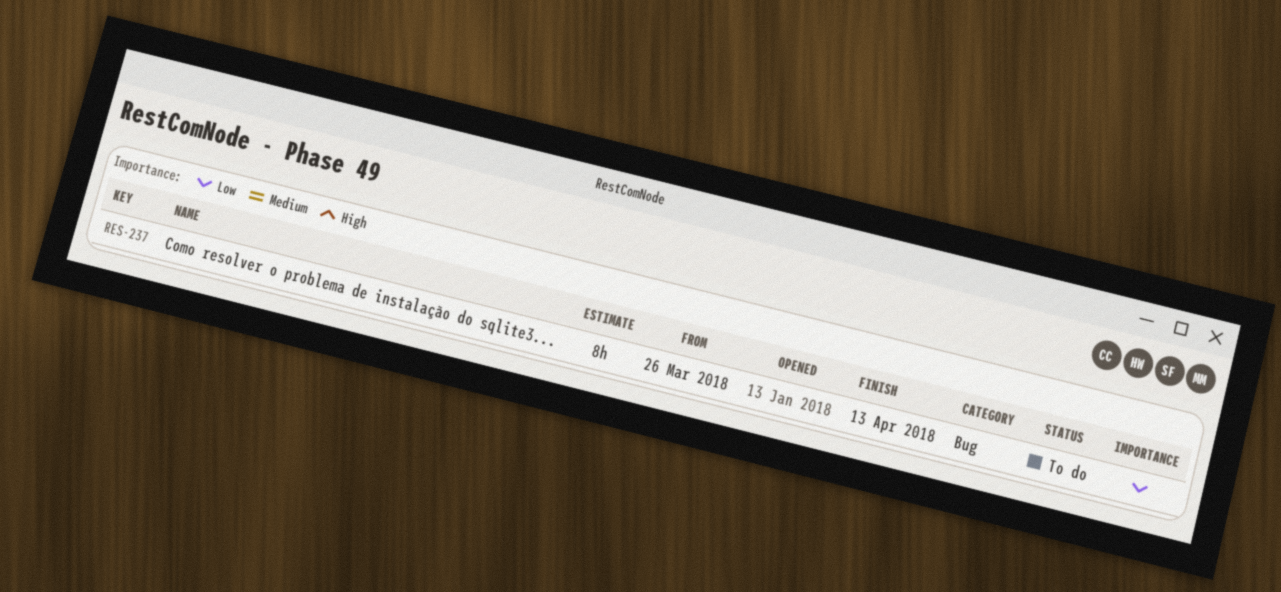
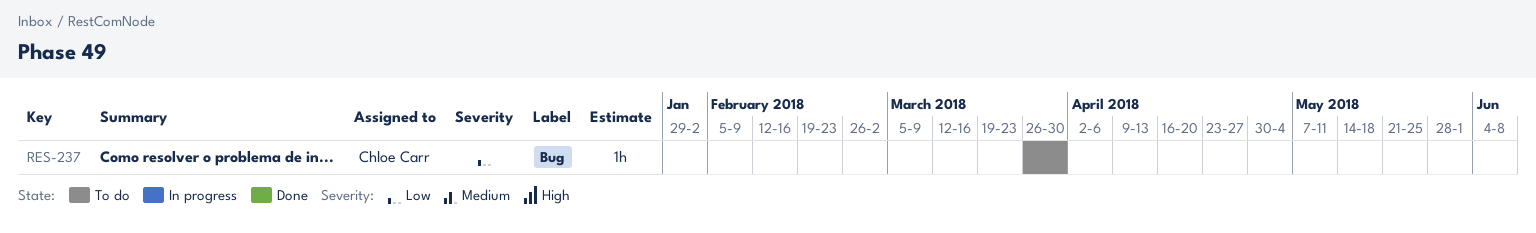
RES-237, estimate: 8h -> 1h
RES-237, due: Apr 13 -> Mar 30

